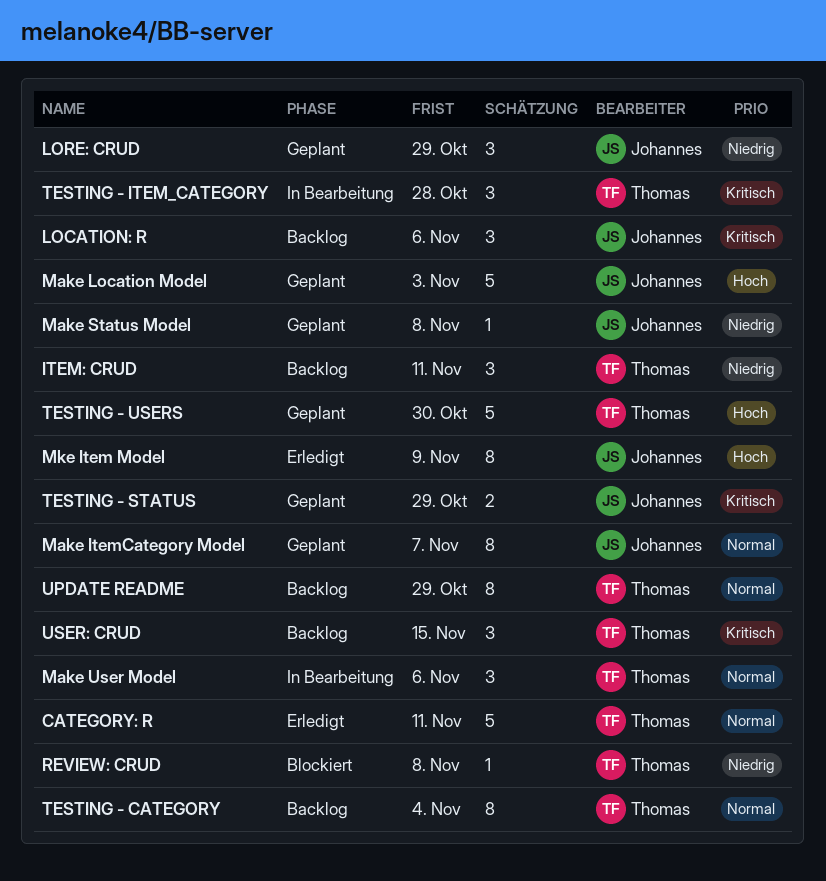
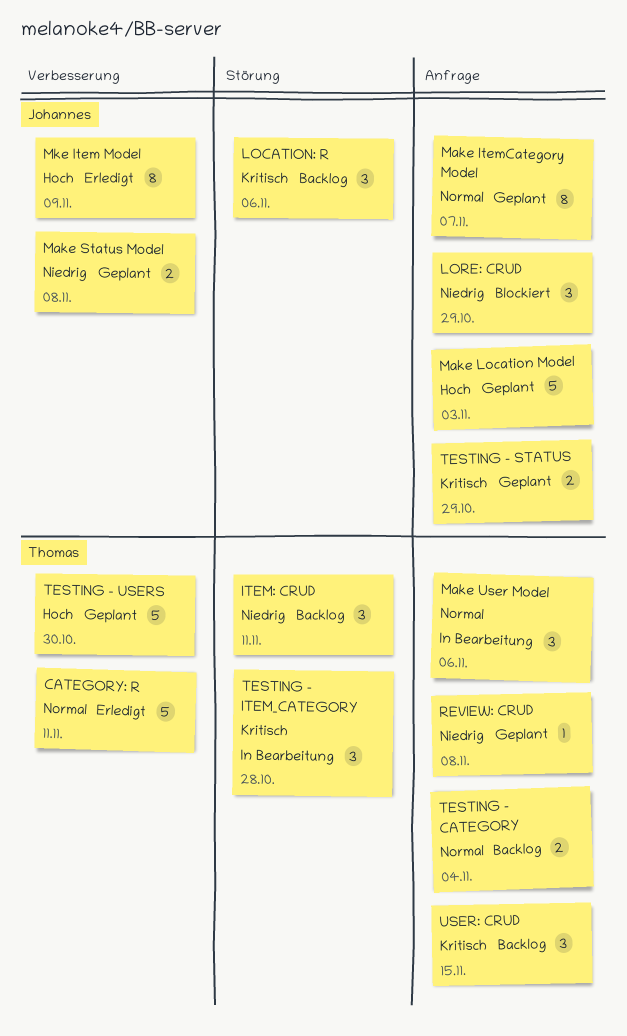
LORE: CRUD, status: Geplant -> Blockiert
Make Status Model, estimate: 1 -> 2
REVIEW: CRUD, status: Blockiert -> Geplant
TESTING - CATEGORY, estimate: 8 -> 2
UPDATE README: present -> none

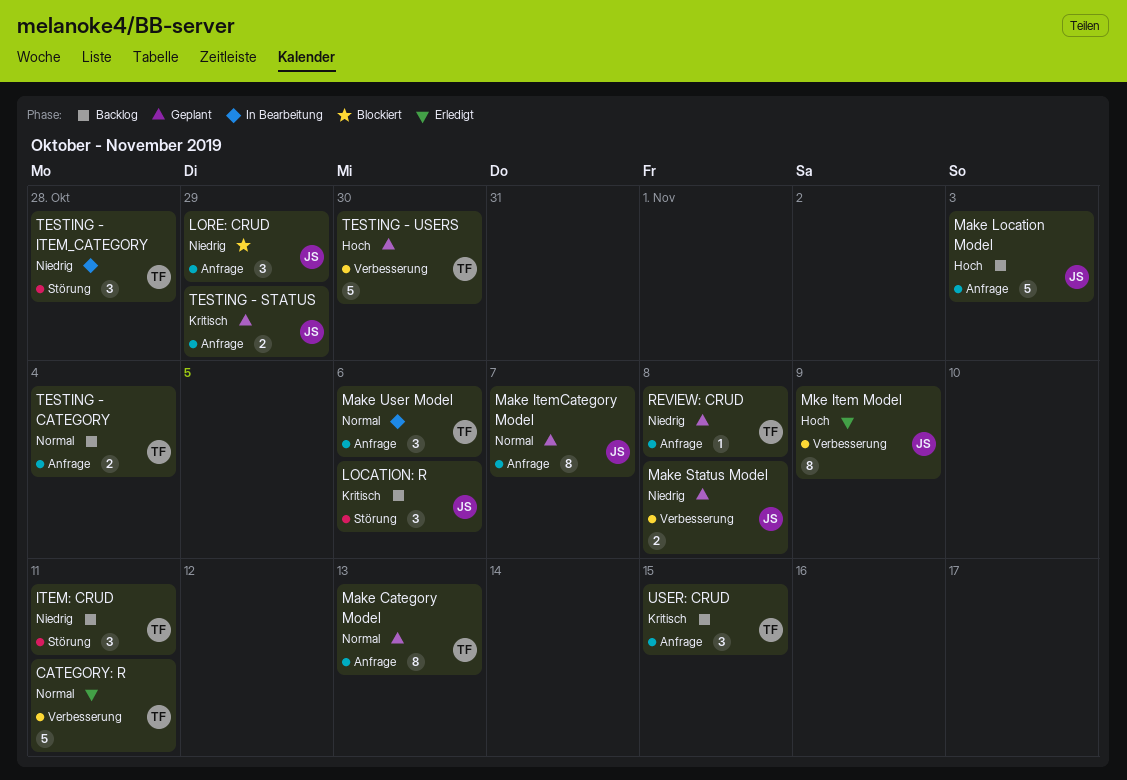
Make Category Model: none -> present
Make Location Model, status: Geplant -> Backlog
TESTING - ITEM_CATEGORY, priority: Kritisch -> Niedrig

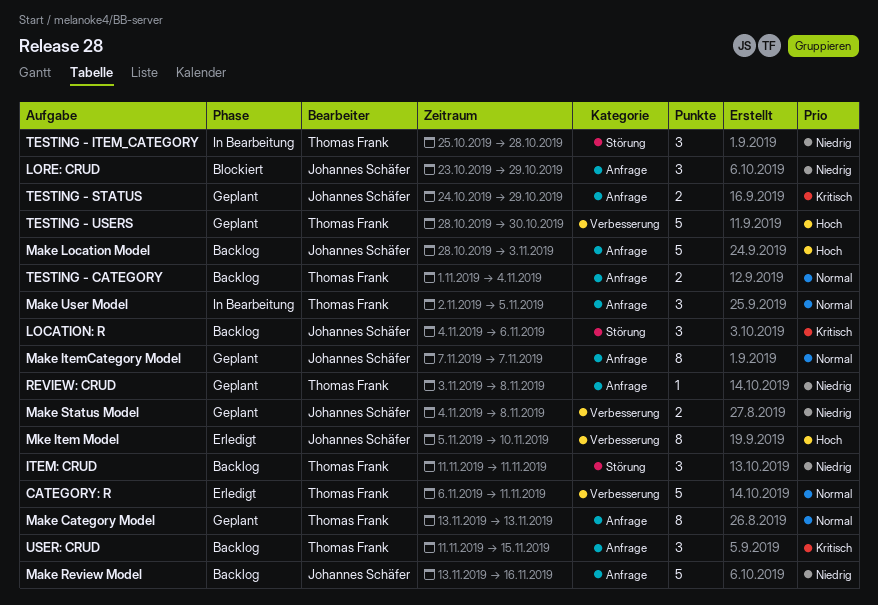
Make Review Model: none -> present
Make User Model, due: Nov 6 -> Nov 5
Mke Item Model, due: Nov 9 -> Nov 10

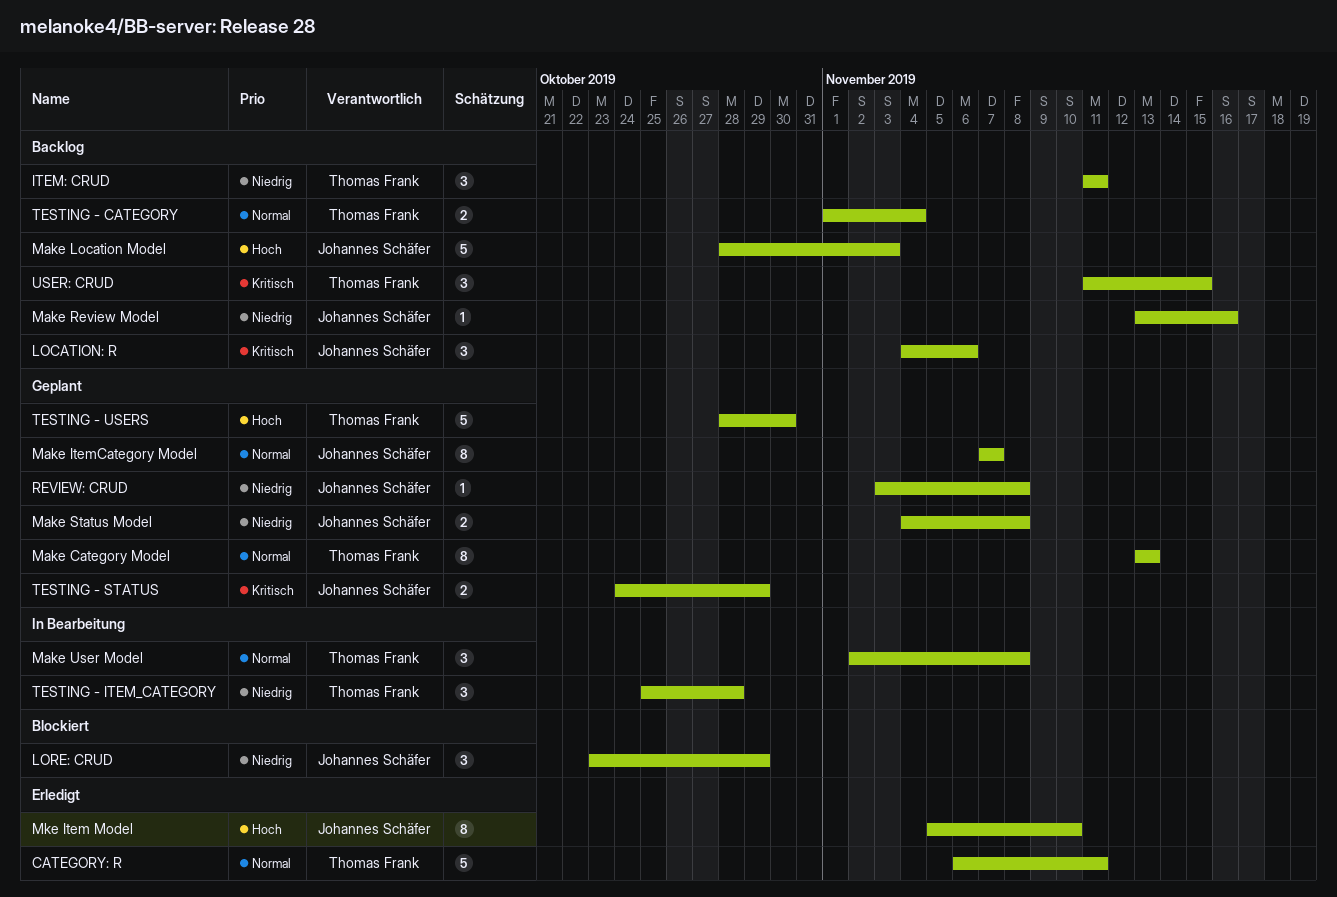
Make Review Model, estimate: 5 -> 1
Make User Model, due: Nov 5 -> Nov 8
REVIEW: CRUD, owner: Thomas Frank -> Johannes Schäfer

